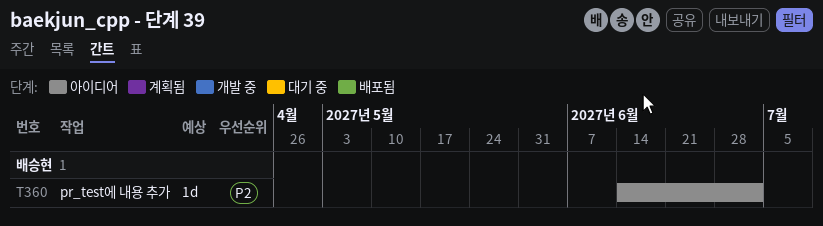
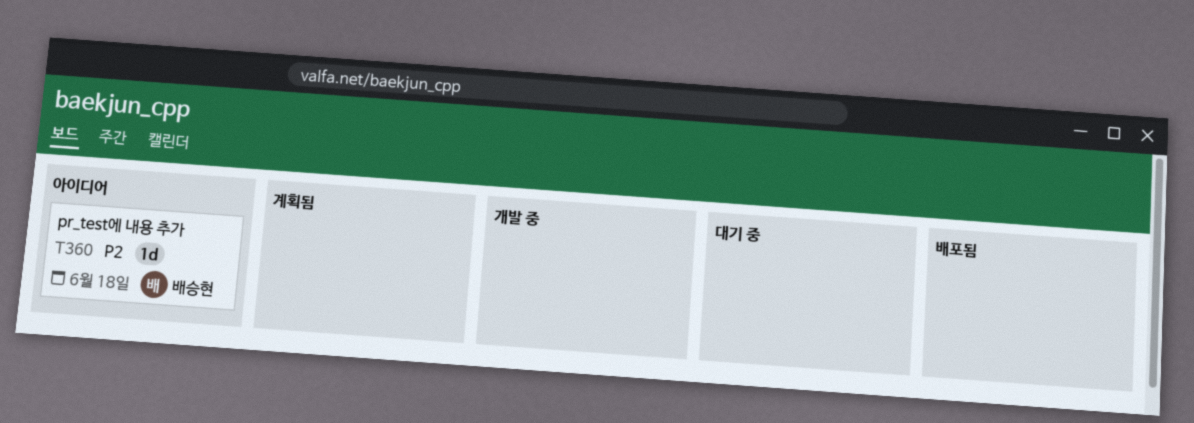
T360, due: Jul 2 -> Jun 18

